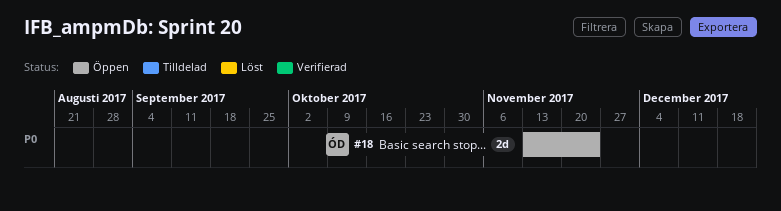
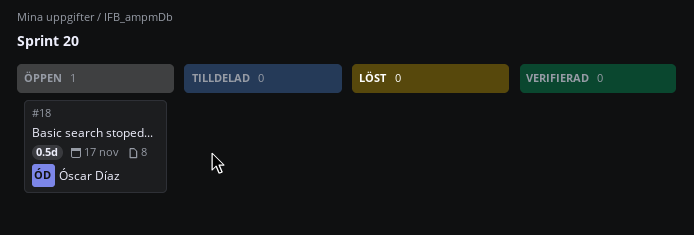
#18, estimate: 2d -> 0.5d
#18, due: Nov 24 -> Nov 17

